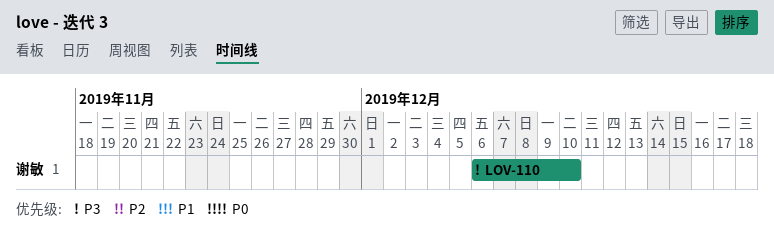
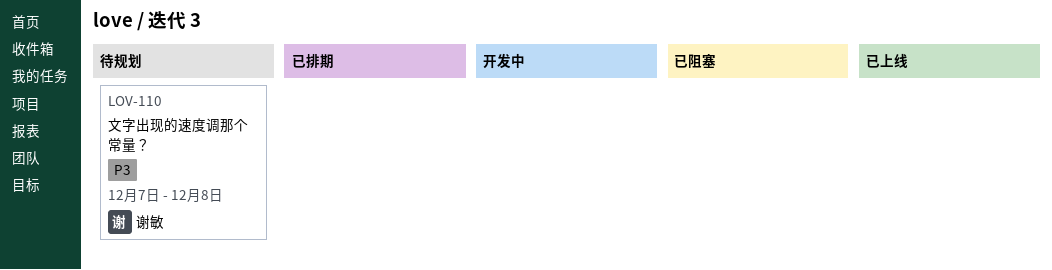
LOV-110, start: Dec 6 -> Dec 7
LOV-110, due: Dec 10 -> Dec 8

